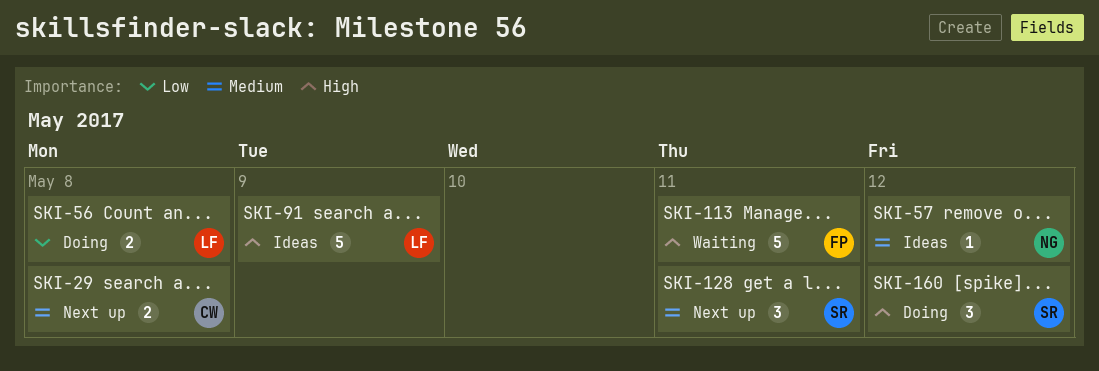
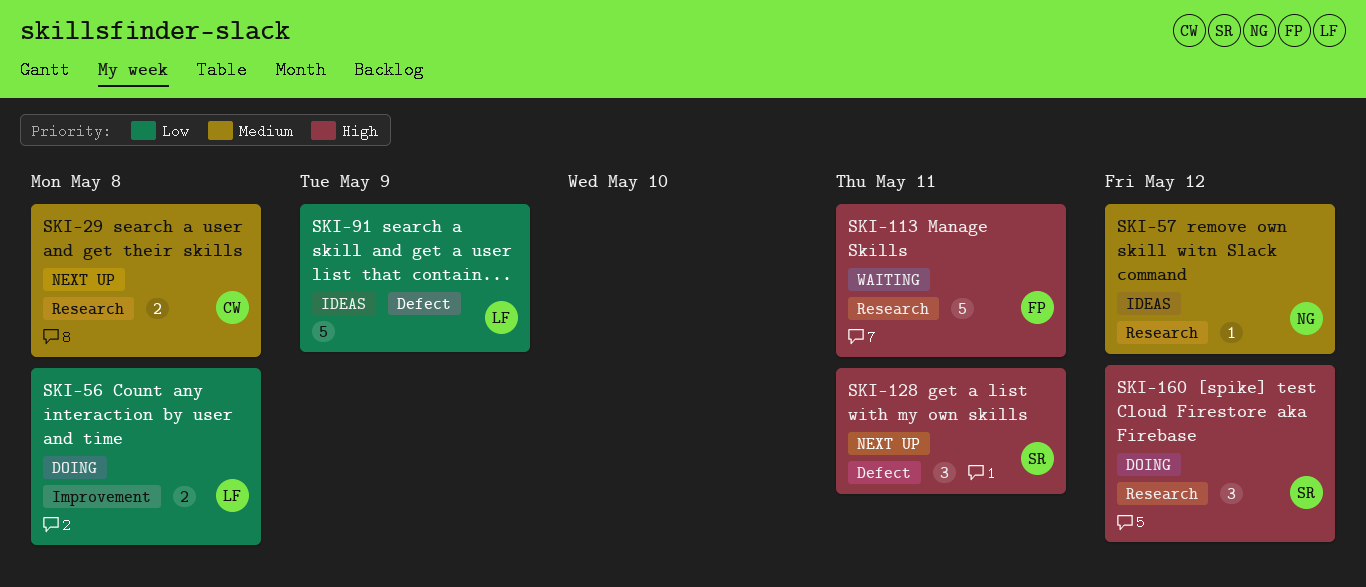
SKI-91, priority: High -> Low
SKI-128, priority: Medium -> High

